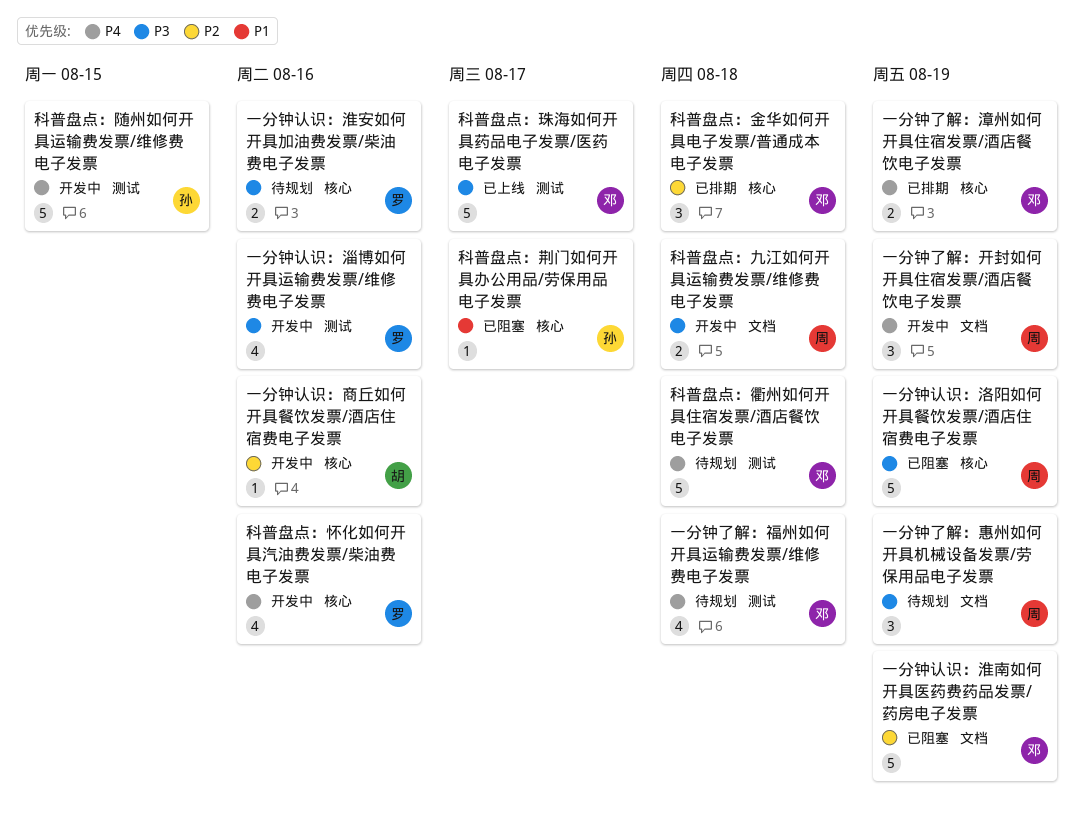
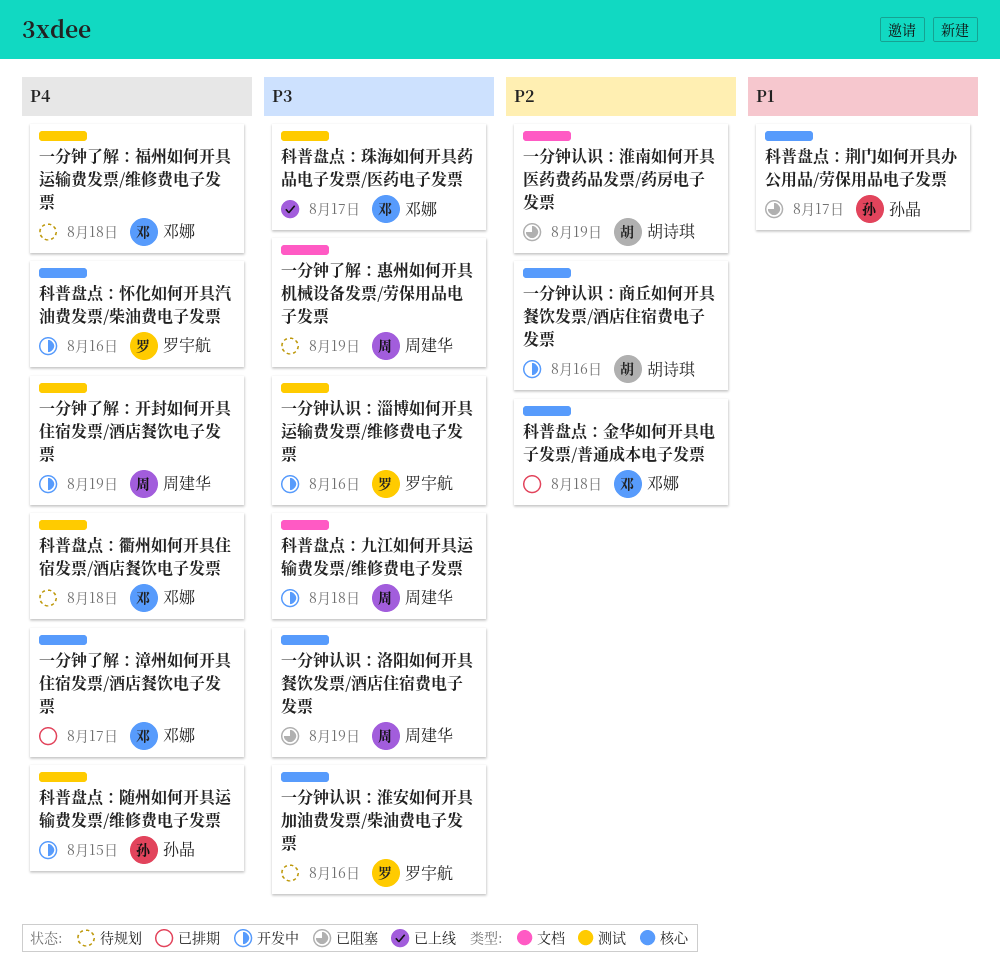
一分钟了解：开封如何开具住宿发票/酒店餐饮电子发票, label: 文档 -> 测试
一分钟了解：漳州如何开具住宿发票/酒店餐饮电子发票, due: Aug 19 -> Aug 17
一分钟认识：淮南如何开具医药费药品发票/药房电子发票, owner: 邓娜 -> 胡诗琪

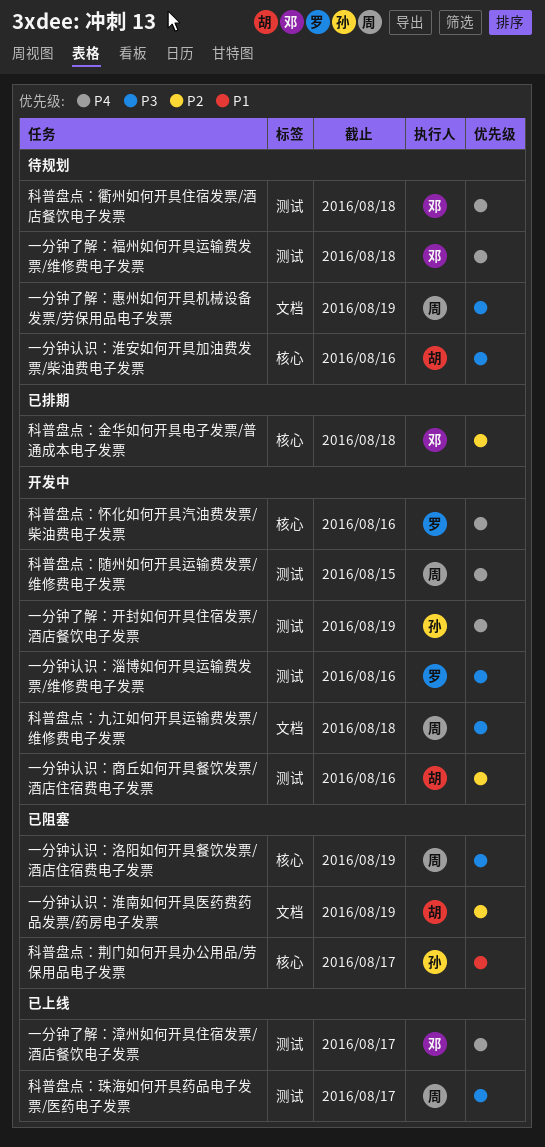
一分钟了解：开封如何开具住宿发票/酒店餐饮电子发票, owner: 周建华 -> 孙晶
一分钟了解：漳州如何开具住宿发票/酒店餐饮电子发票, status: 已排期 -> 已上线
一分钟了解：漳州如何开具住宿发票/酒店餐饮电子发票, label: 核心 -> 测试
一分钟认识：商丘如何开具餐饮发票/酒店住宿费电子发票, label: 核心 -> 测试
一分钟认识：淮安如何开具加油费发票/柴油费电子发票, owner: 罗宇航 -> 胡诗琪
科普盘点：珠海如何开具药品电子发票/医药电子发票, owner: 邓娜 -> 周建华
科普盘点：随州如何开具运输费发票/维修费电子发票, owner: 孙晶 -> 周建华

